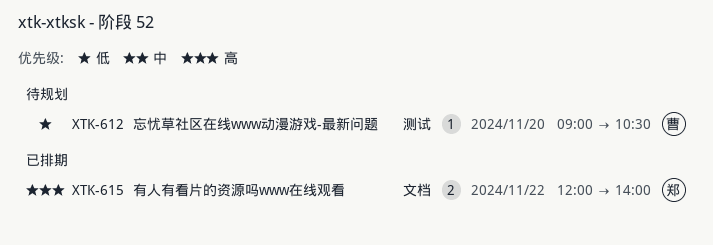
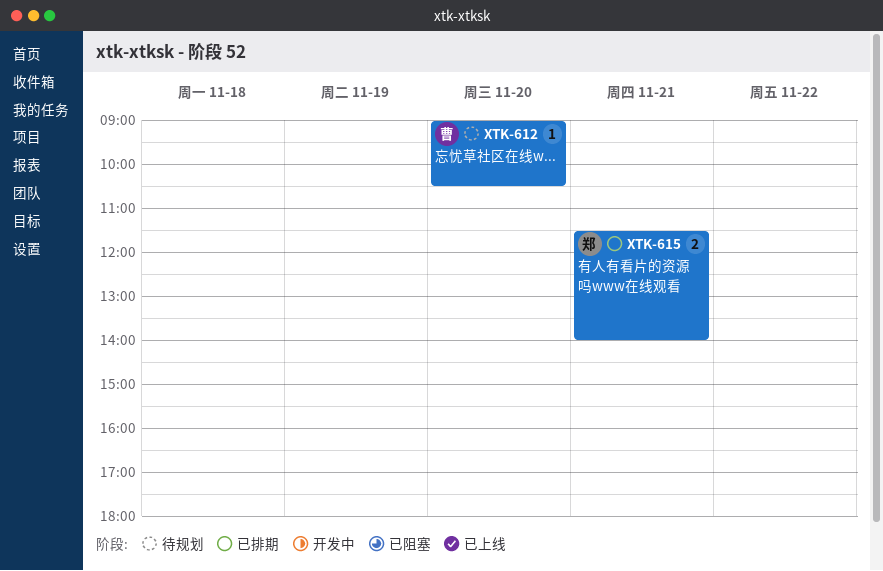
XTK-615, day: Nov 22 -> Nov 21
XTK-615, begins: 12:00 -> 11:30

